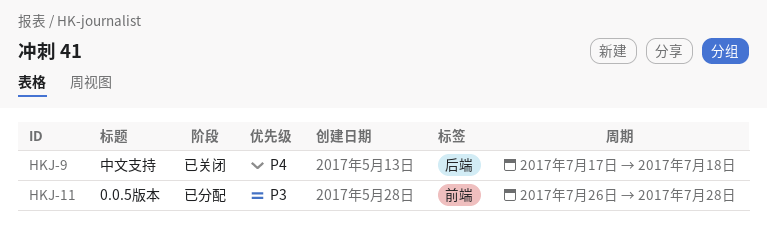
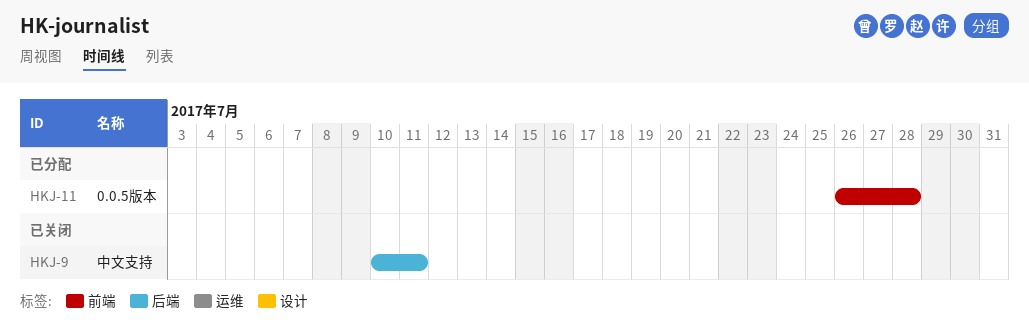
HKJ-9, start: Jul 17 -> Jul 10
HKJ-9, due: Jul 18 -> Jul 11

